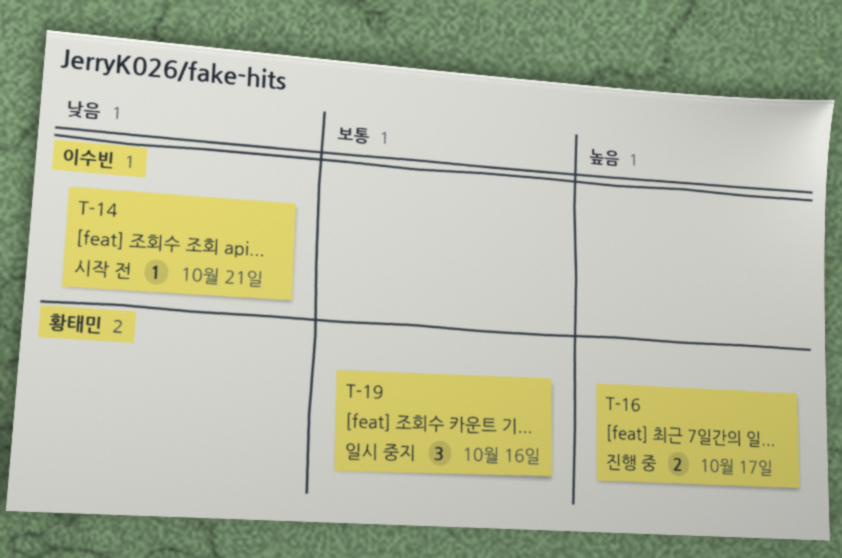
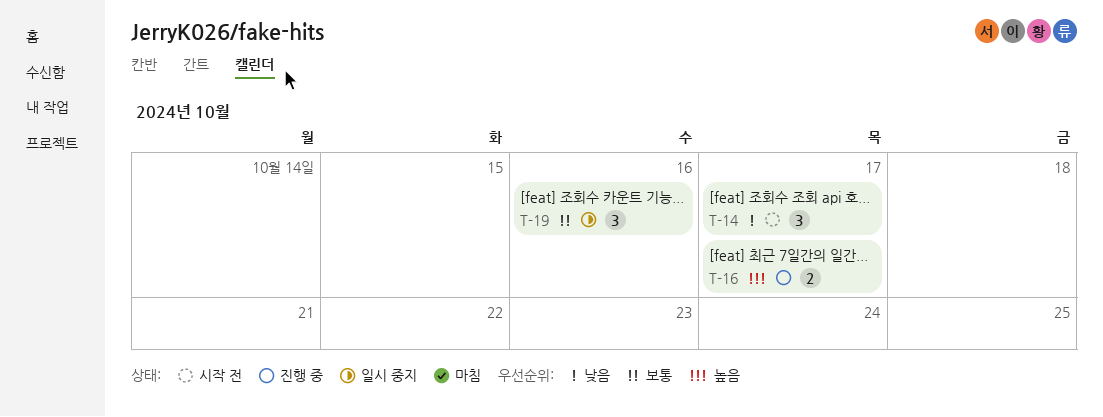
T-14, estimate: 1 -> 3
T-14, due: Oct 21 -> Oct 17

